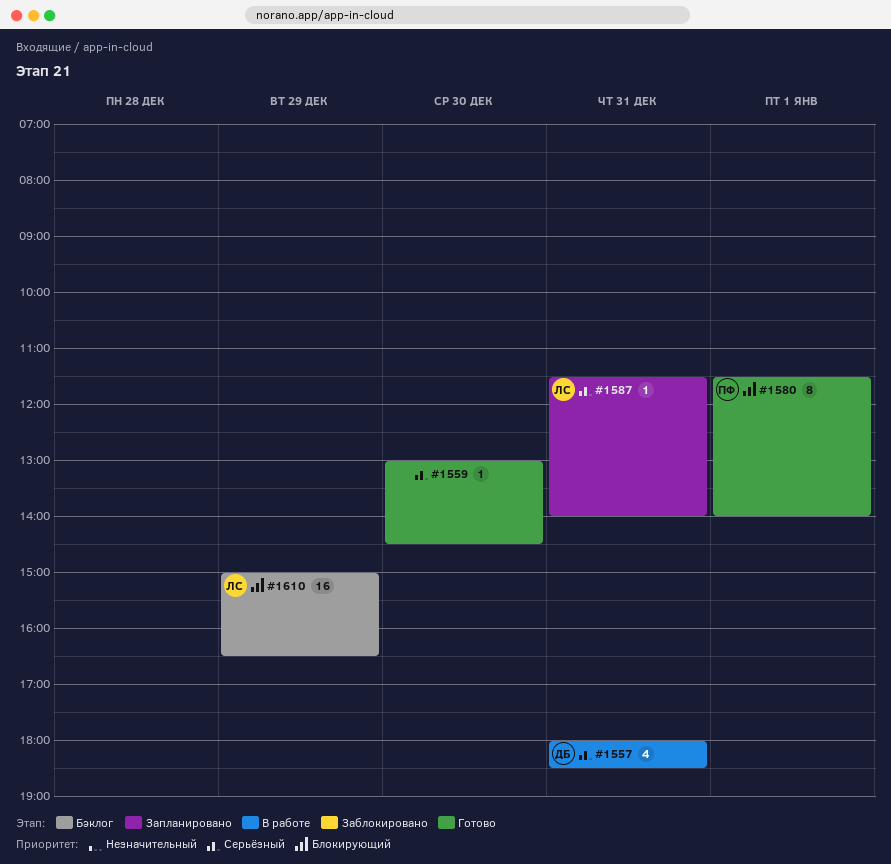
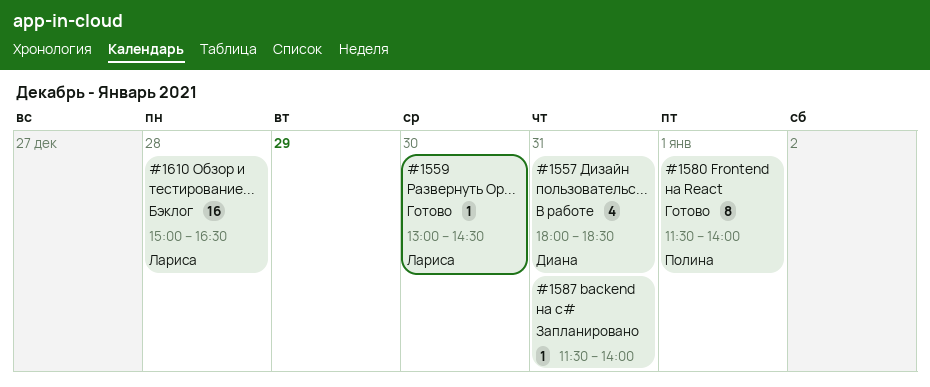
#1559, owner: none -> Лариса
#1587, owner: Лариса -> none
#1610, day: Dec 29 -> Dec 28

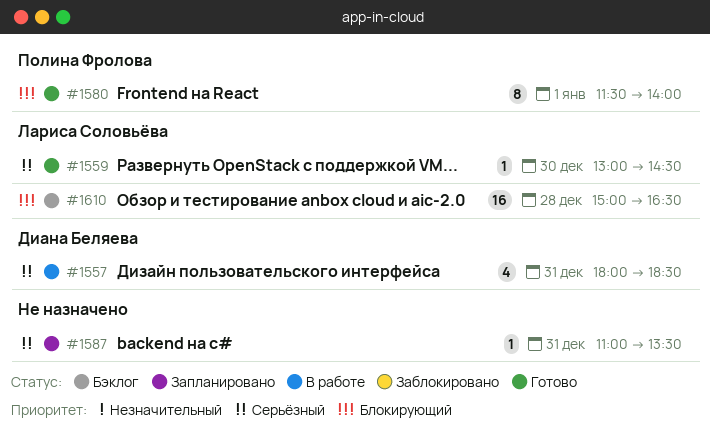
#1587, begins: 11:30 -> 11:00
#1587, ends: 14:00 -> 13:30

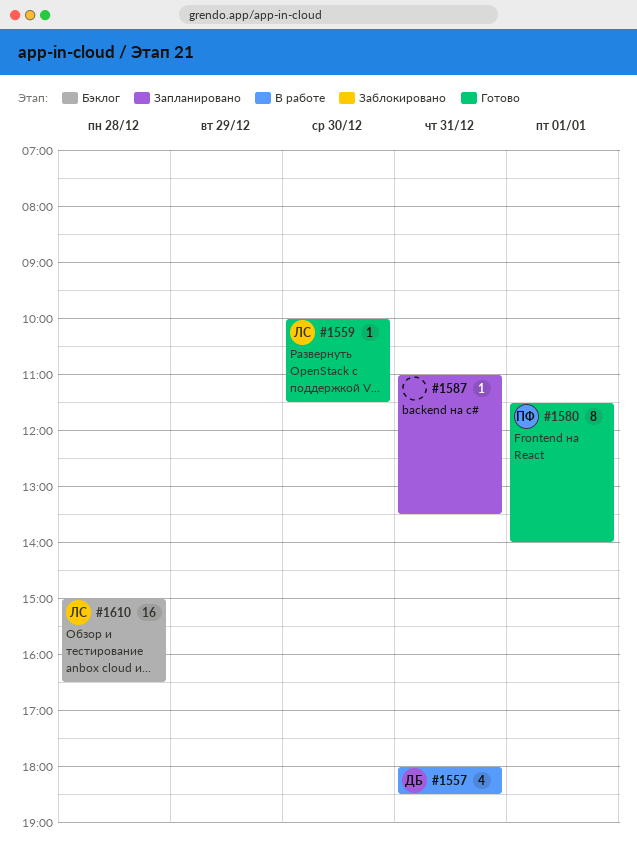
#1559, begins: 13:00 -> 10:00
#1559, ends: 14:30 -> 11:30

